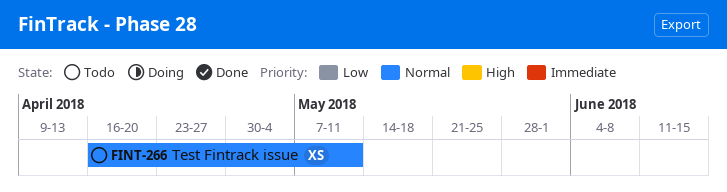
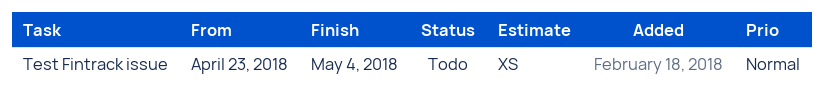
Test Fintrack issue, start: Apr 16 -> Apr 23
Test Fintrack issue, due: May 11 -> May 4

